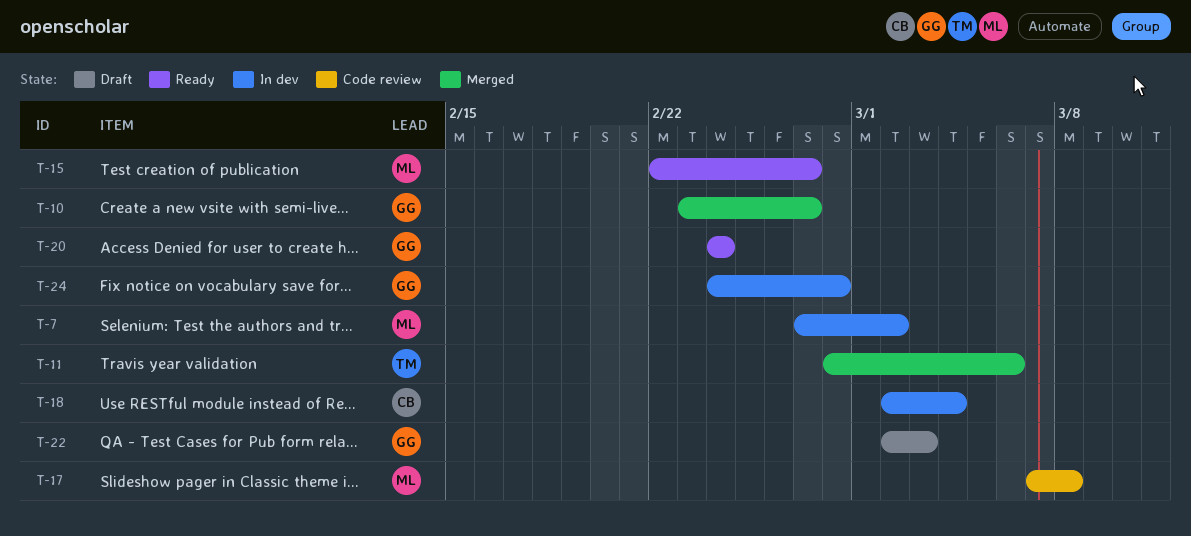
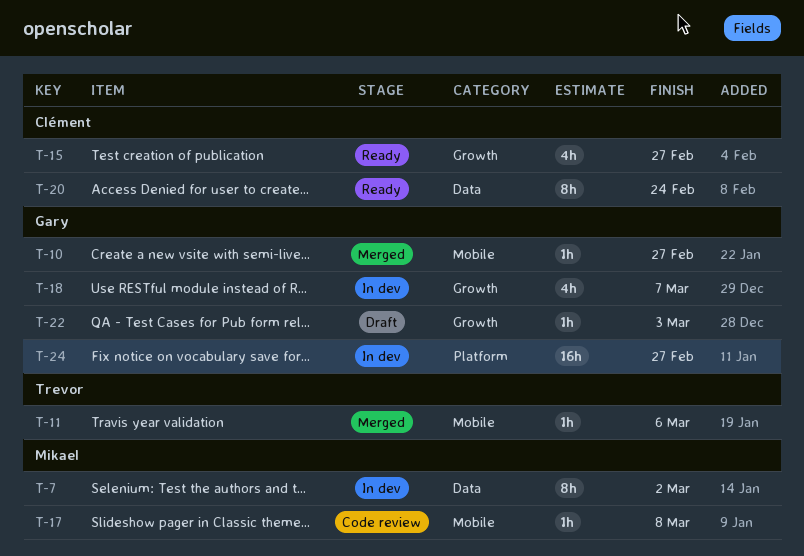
T-15, owner: Mikael -> Clément
T-18, owner: Clément -> Gary
T-18, due: Mar 4 -> Mar 7
T-20, owner: Gary -> Clément
T-24, due: Feb 28 -> Feb 27

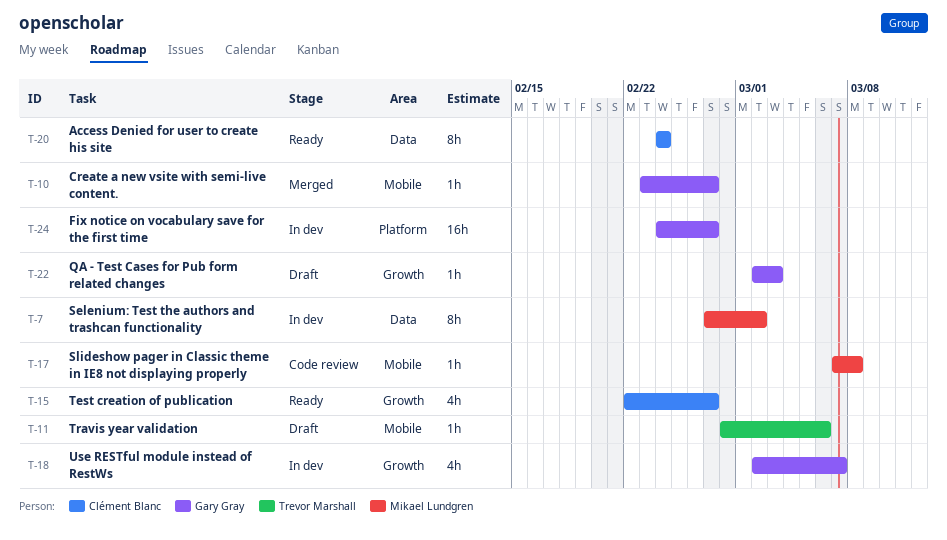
T-11, status: Merged -> Draft

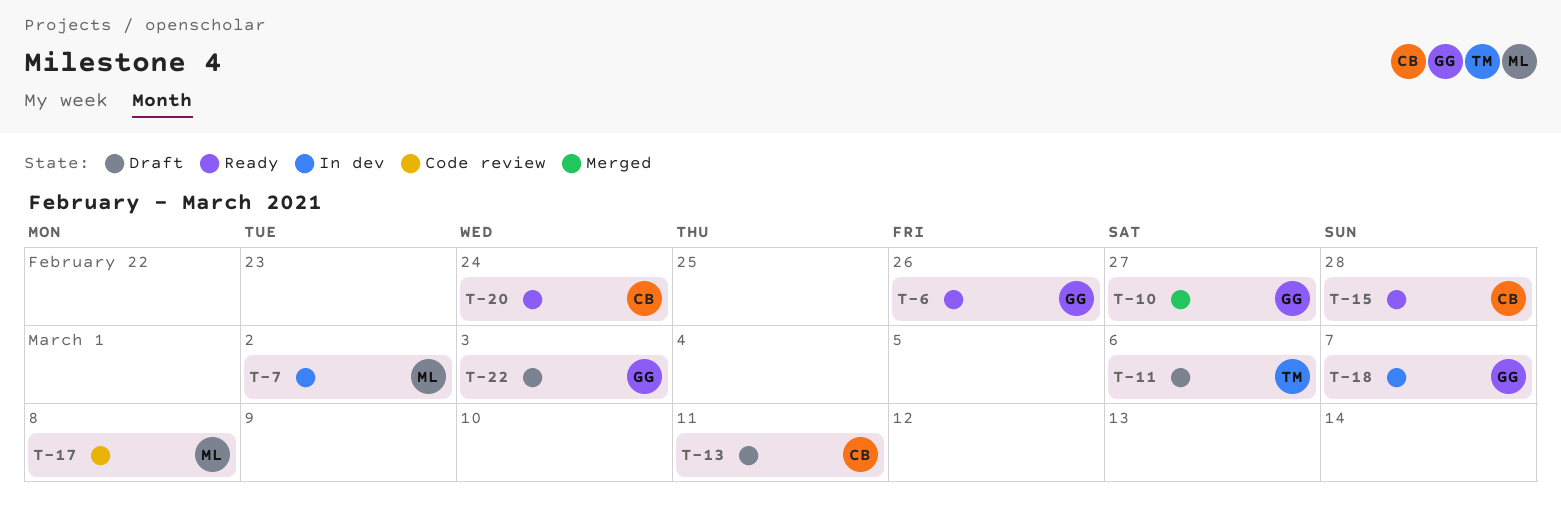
T-6: none -> present
T-13: none -> present
T-15, due: Feb 27 -> Feb 28
T-24: present -> none

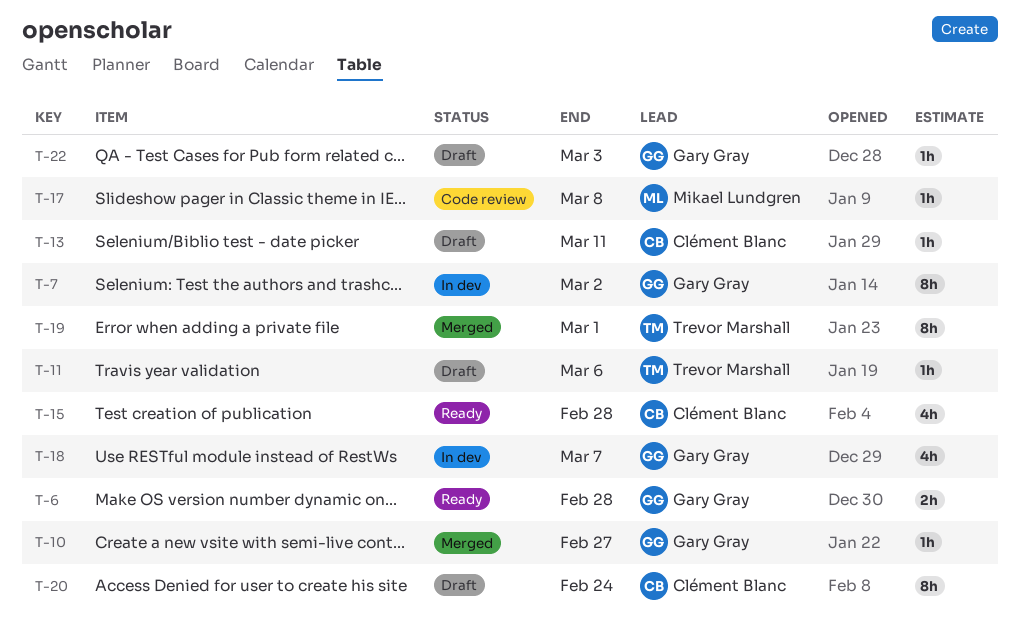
T-6, due: Feb 26 -> Feb 28
T-7, owner: Mikael Lundgren -> Gary Gray
T-19: none -> present
T-20, status: Ready -> Draft

